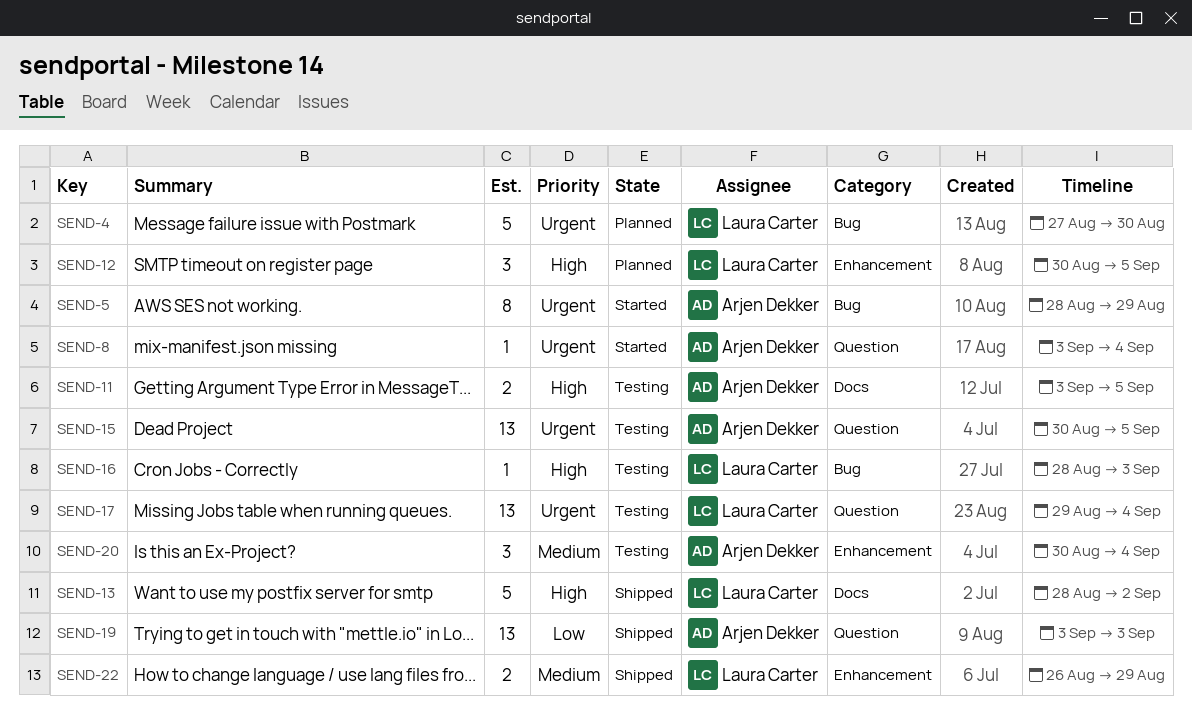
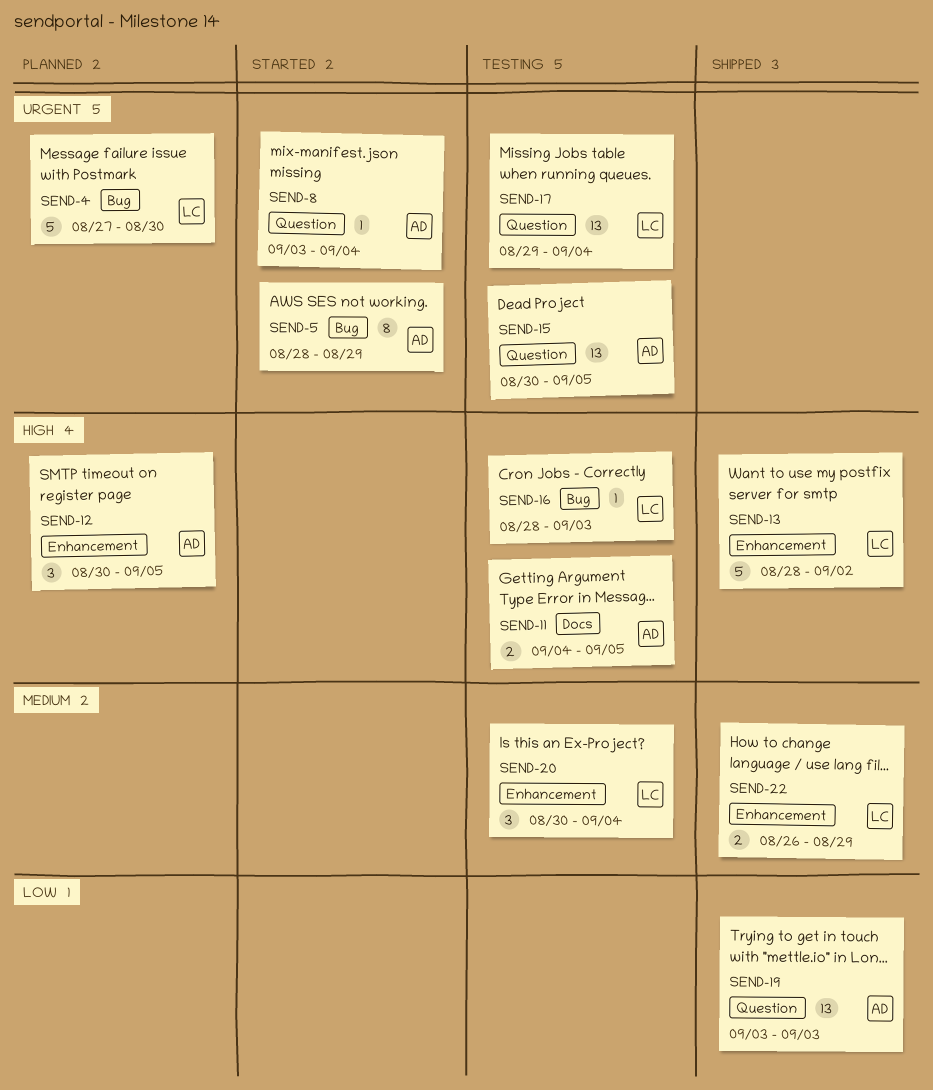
SEND-11, start: Sep 3 -> Sep 4
SEND-12, owner: Laura Carter -> Arjen Dekker
SEND-13, label: Docs -> Enhancement
SEND-20, owner: Arjen Dekker -> Laura Carter

